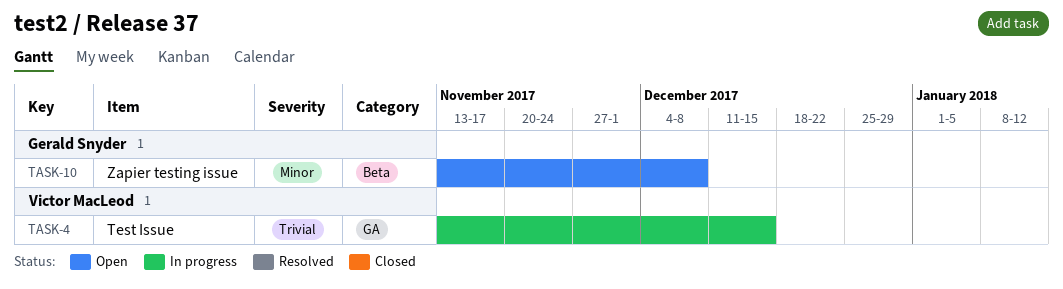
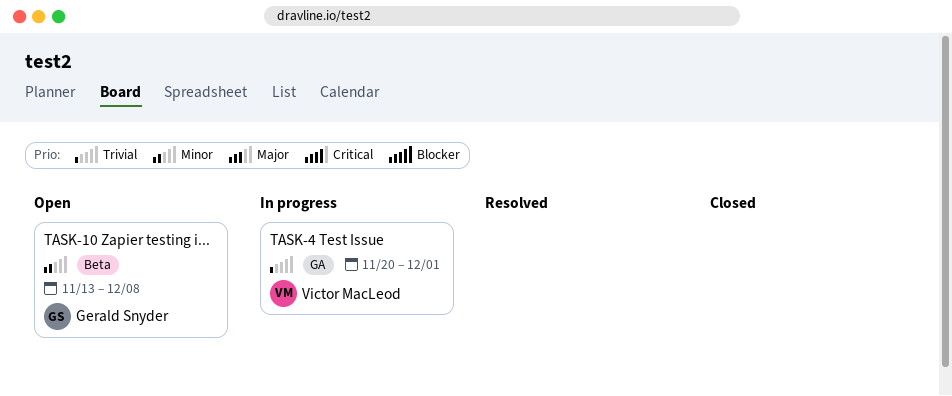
TASK-4, start: Nov 13 -> Nov 20
TASK-4, due: Dec 15 -> Dec 1

